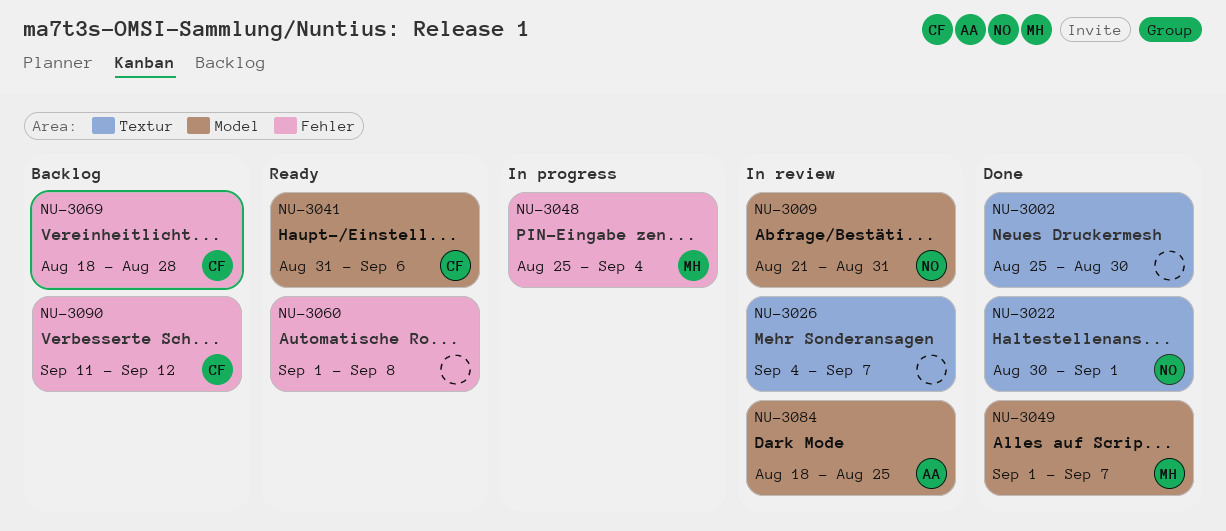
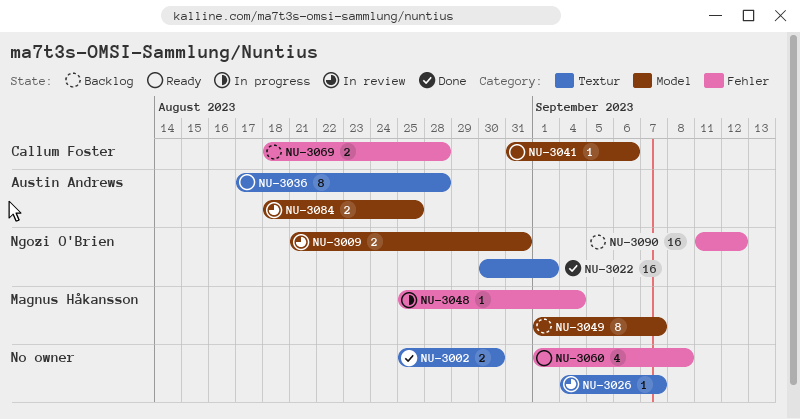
NU-3036: none -> present
NU-3049, status: Done -> Backlog
NU-3090, owner: Callum Foster -> Ngozi O'Brien

